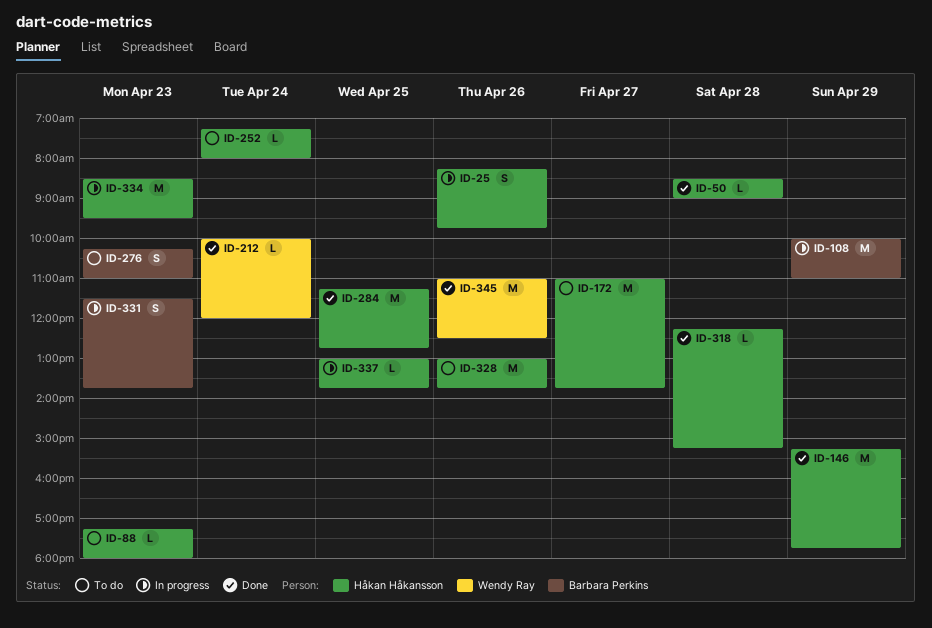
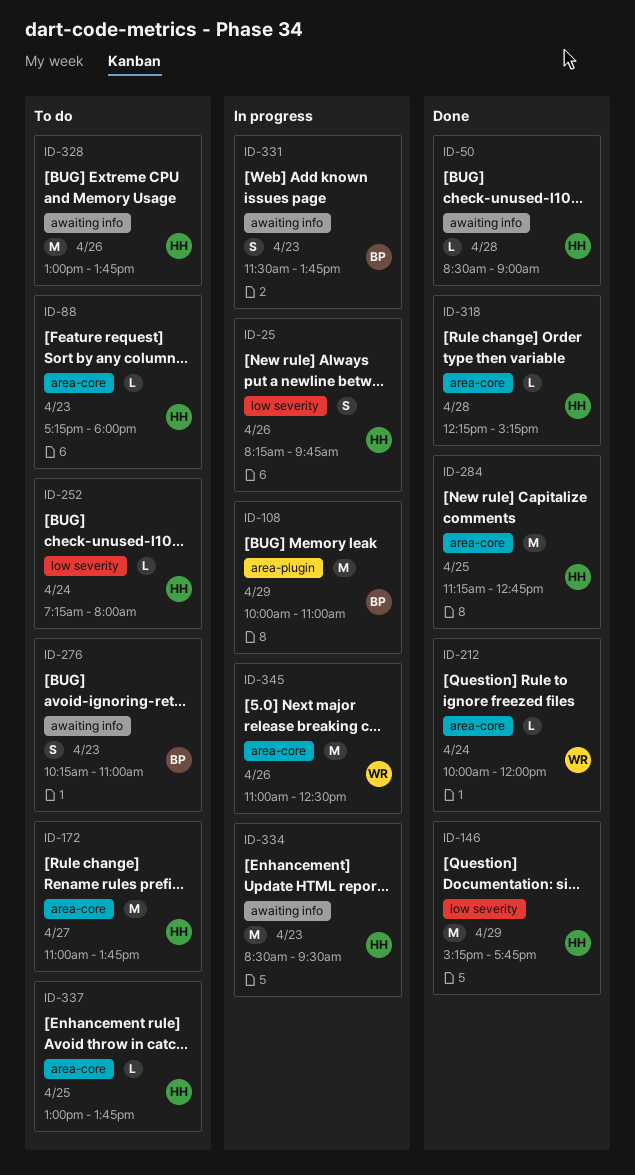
ID-337, status: In progress -> To do
ID-345, status: Done -> In progress

